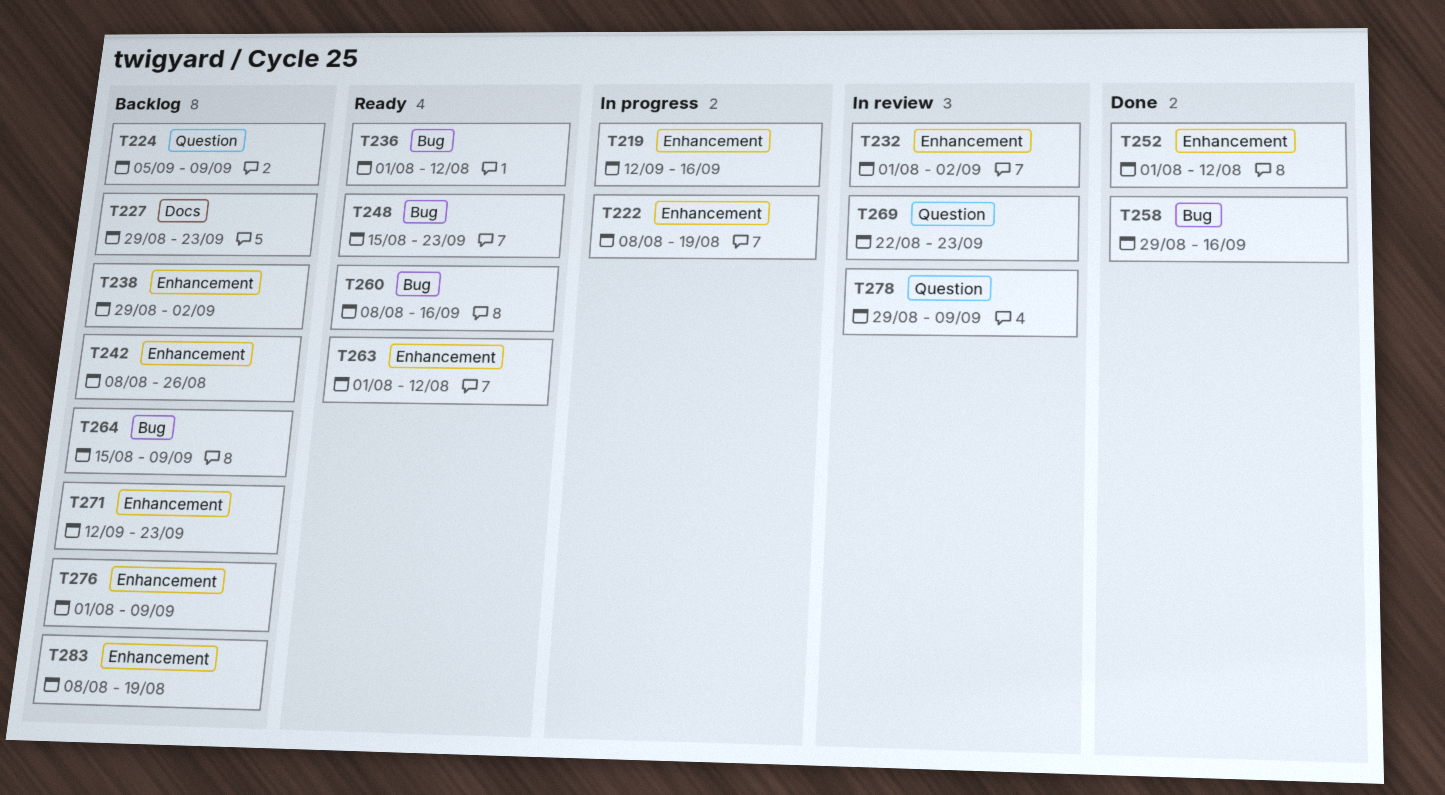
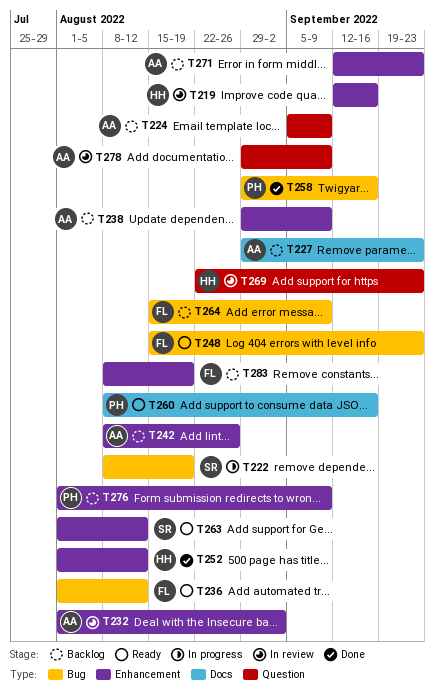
T219, status: In progress -> In review
T222, label: Enhancement -> Bug
T238, due: Sep 2 -> Sep 9
T260, label: Bug -> Docs

